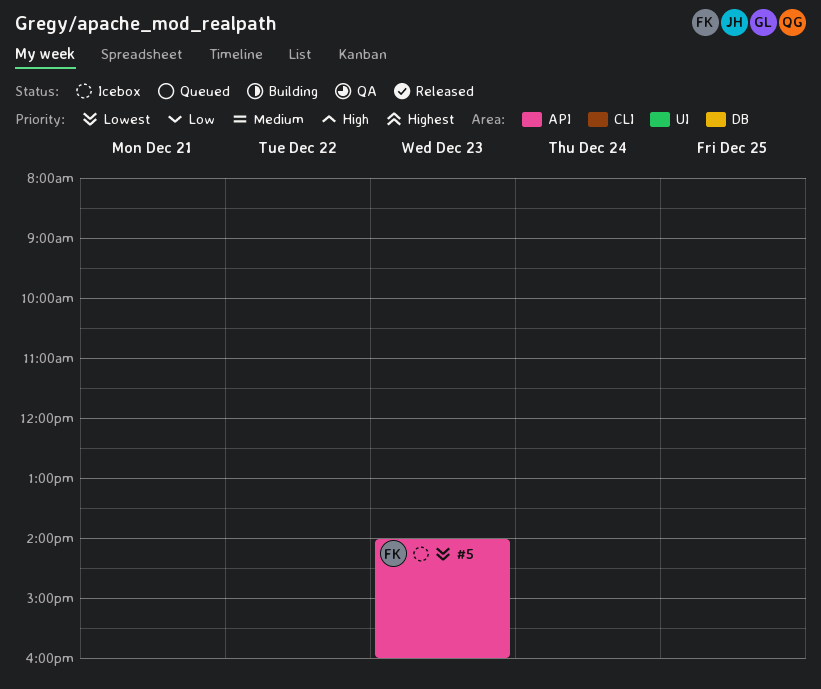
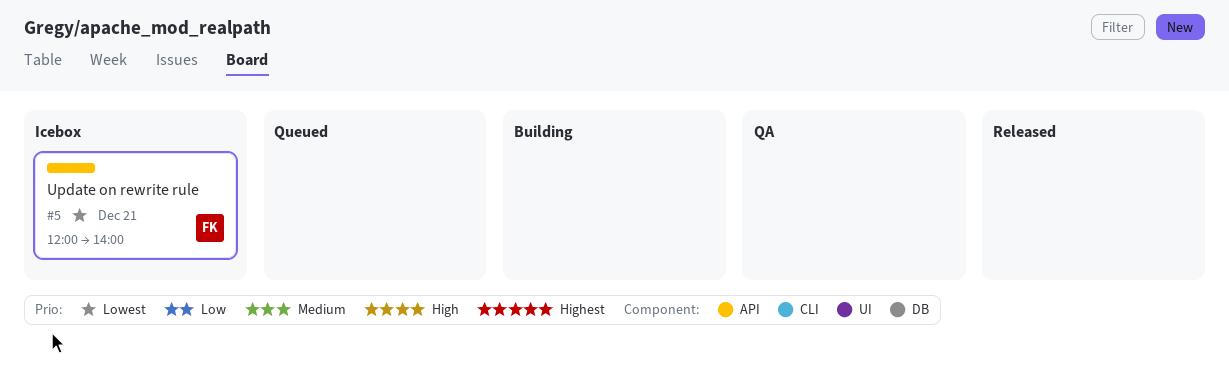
#5, day: Dec 23 -> Dec 21
#5, begins: 14:00 -> 12:00
#5, ends: 16:00 -> 14:00

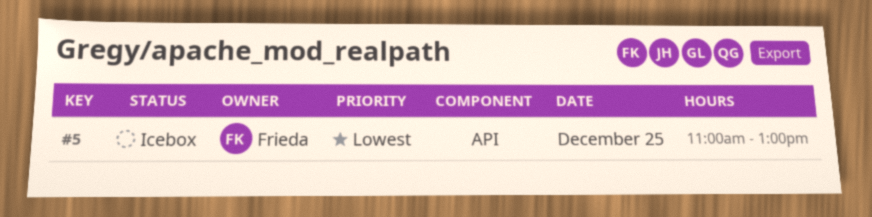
#5, day: Dec 21 -> Dec 25
#5, begins: 12:00 -> 11:00
#5, ends: 14:00 -> 13:00

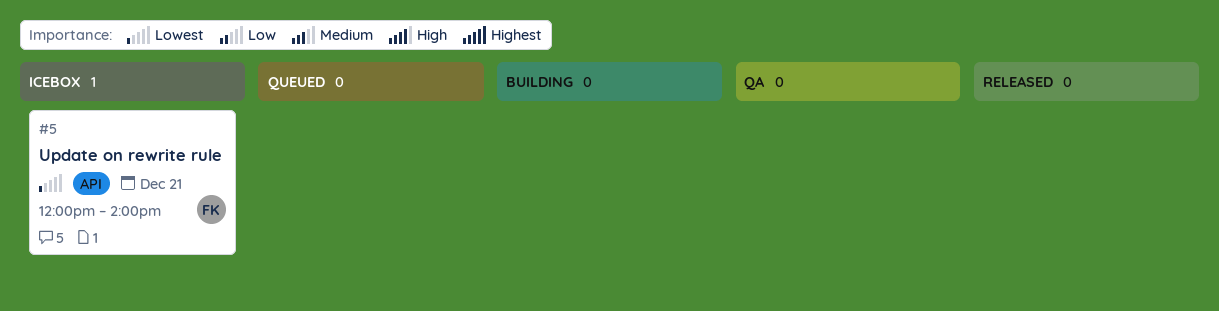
#5, day: Dec 25 -> Dec 21
#5, begins: 11:00 -> 12:00
#5, ends: 13:00 -> 14:00

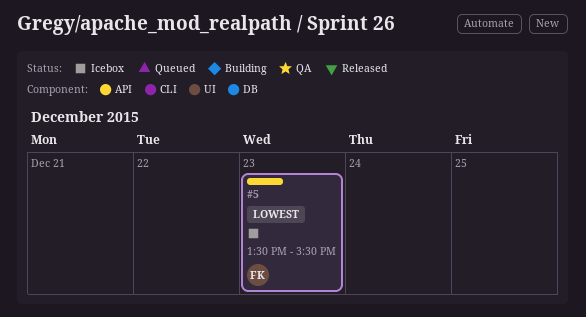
#5, day: Dec 21 -> Dec 23
#5, begins: 12:00 -> 13:30
#5, ends: 14:00 -> 15:30

